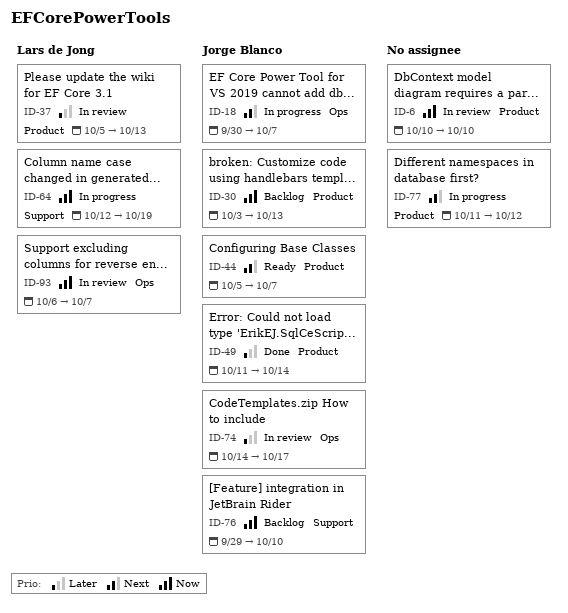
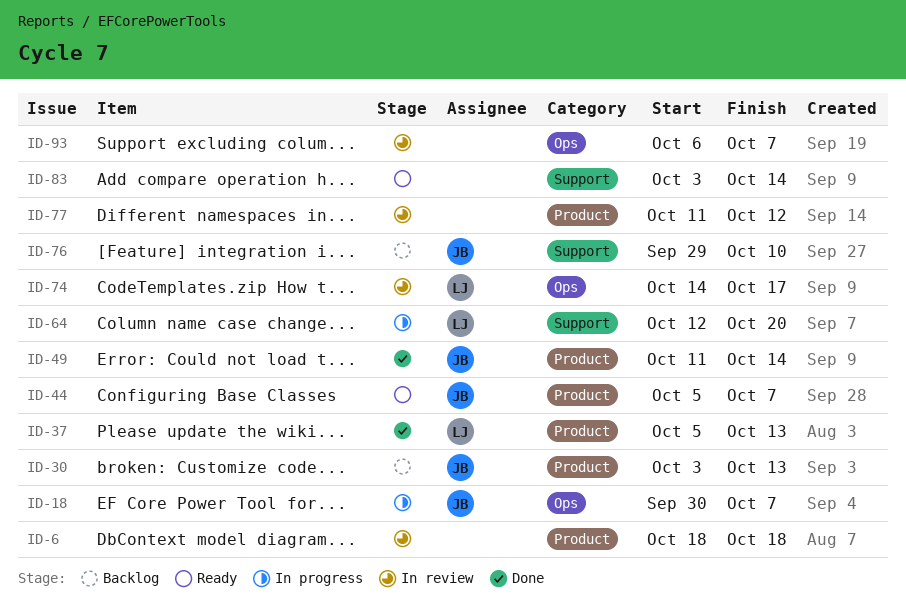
ID-6, start: Oct 10 -> Oct 18
ID-6, due: Oct 10 -> Oct 18
ID-37, status: In review -> Done
ID-64, due: Oct 19 -> Oct 20
ID-74, owner: Jorge Blanco -> Lars de Jong
ID-77, status: In progress -> In review
ID-83: none -> present
ID-93, owner: Lars de Jong -> none

